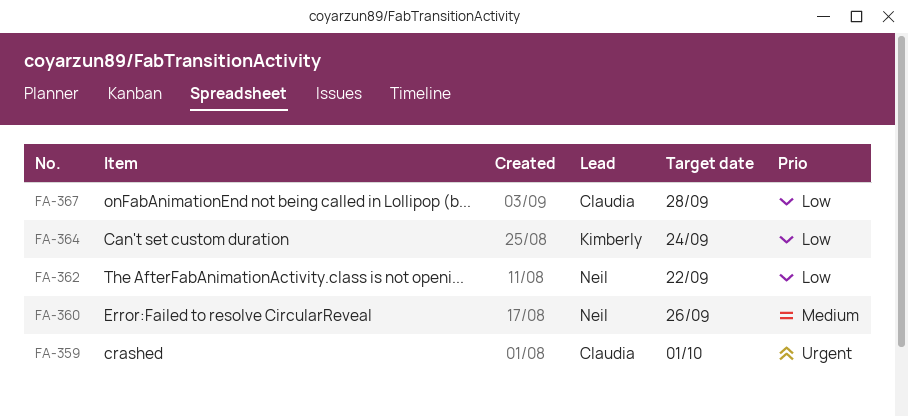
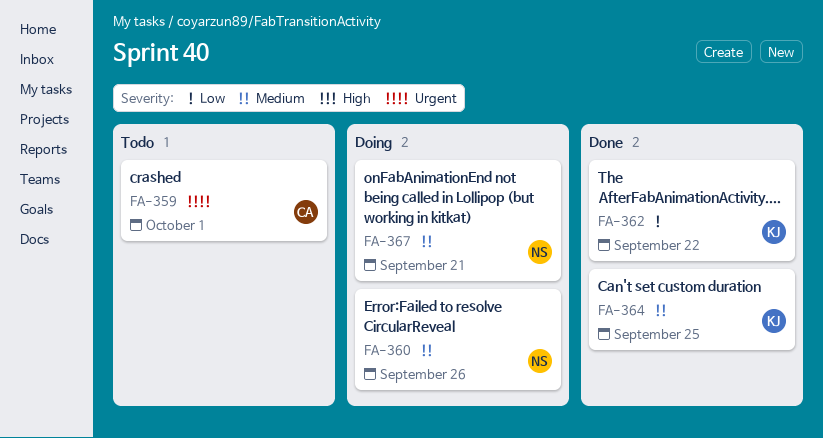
FA-362, owner: Neil -> Kimberly
FA-364, priority: Low -> Medium
FA-364, due: Sep 24 -> Sep 25
FA-367, owner: Claudia -> Neil
FA-367, priority: Low -> Medium
FA-367, due: Sep 28 -> Sep 21

